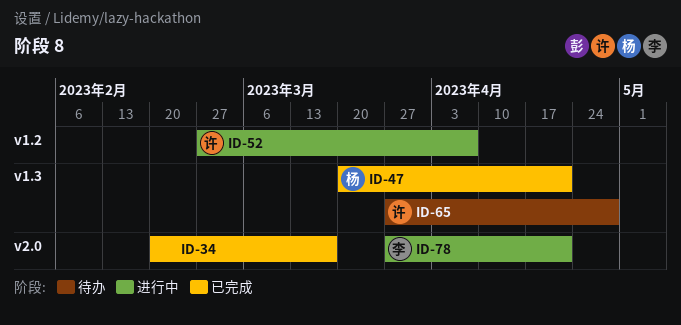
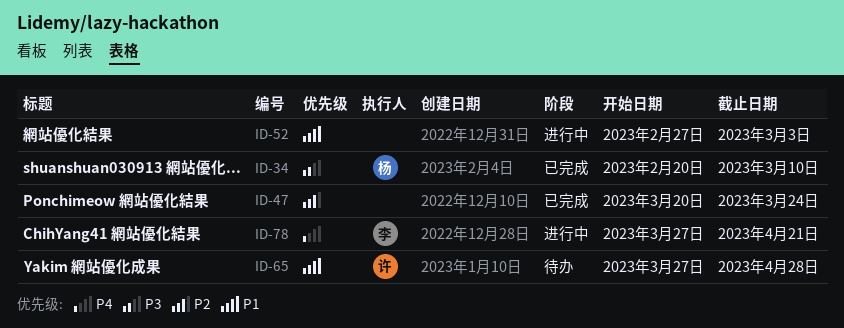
ID-34, owner: none -> 杨
ID-34, due: Mar 17 -> Mar 10
ID-47, owner: 杨 -> none
ID-47, due: Apr 21 -> Mar 24
ID-52, owner: 许 -> none
ID-52, due: Apr 7 -> Mar 3

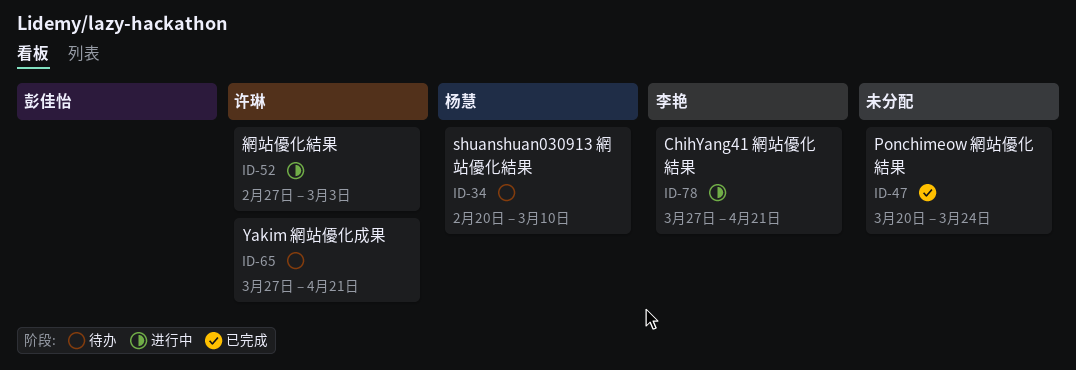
ID-34, status: 已完成 -> 待办
ID-52, owner: none -> 许琳
ID-65, due: Apr 28 -> Apr 21

